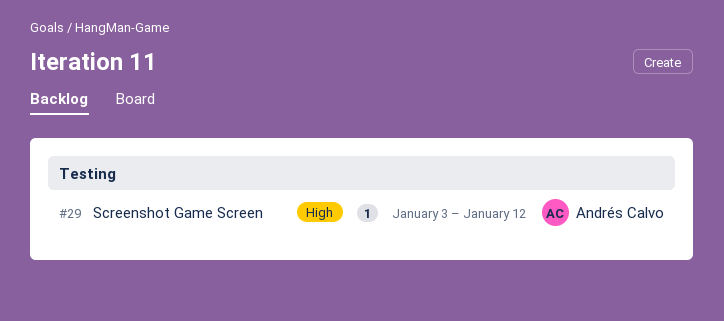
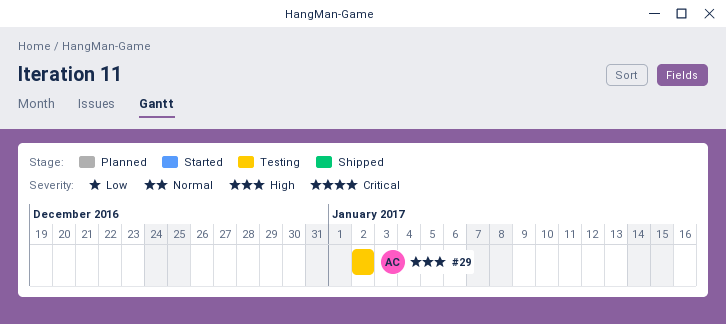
#29, start: Jan 3 -> Jan 2
#29, due: Jan 12 -> Jan 2

